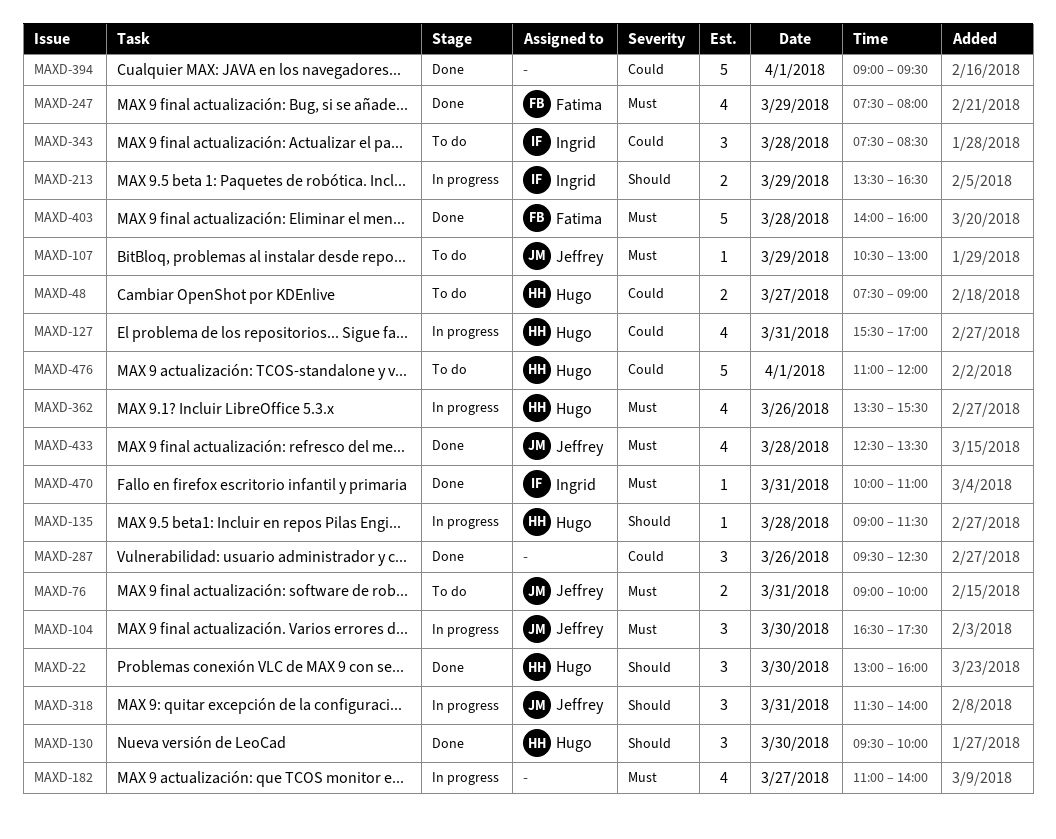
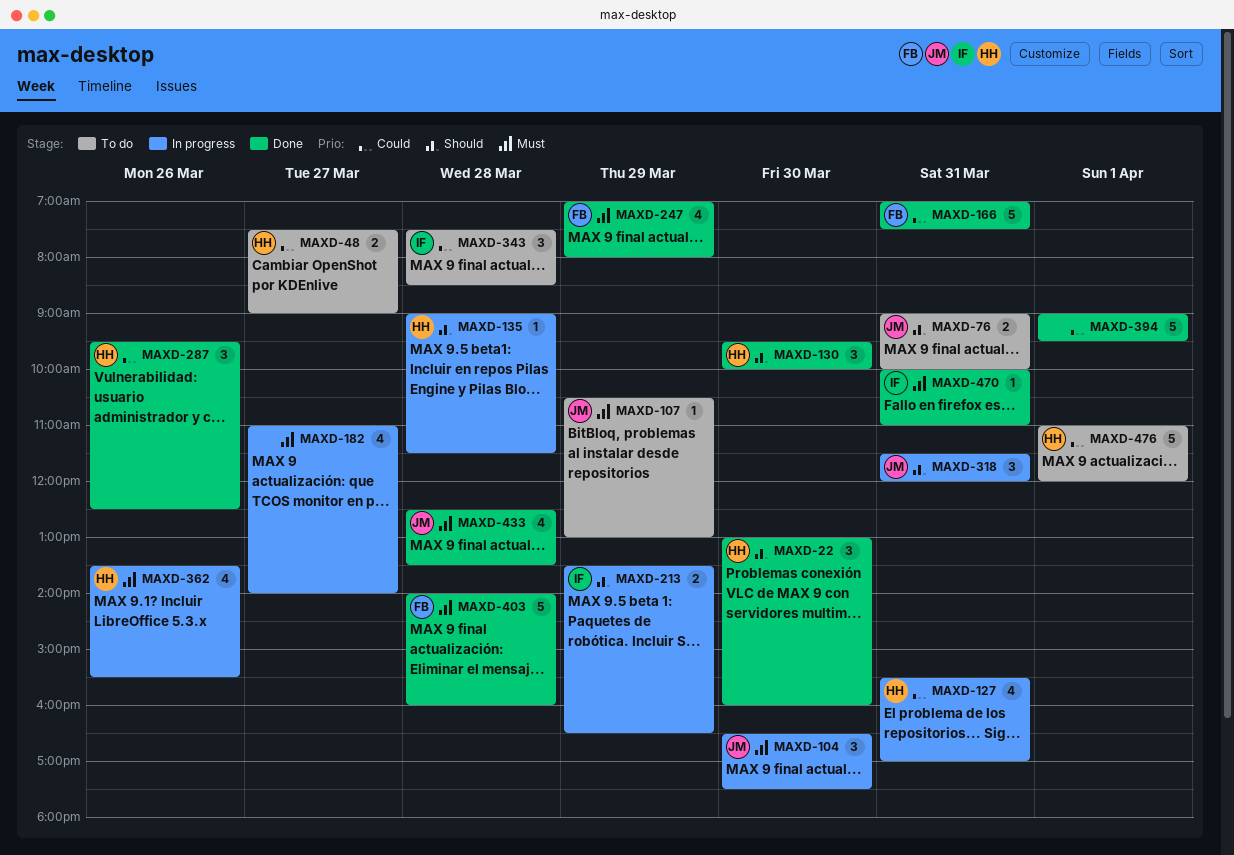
MAXD-76, priority: Must -> Should
MAXD-166: none -> present
MAXD-247, begins: 07:30 -> 07:00
MAXD-287, owner: none -> Hugo
MAXD-318, ends: 14:00 -> 12:00

